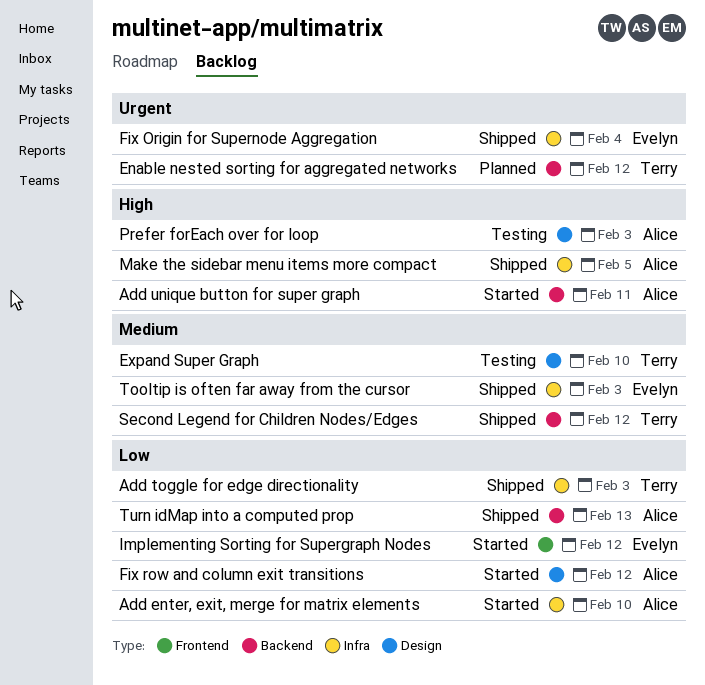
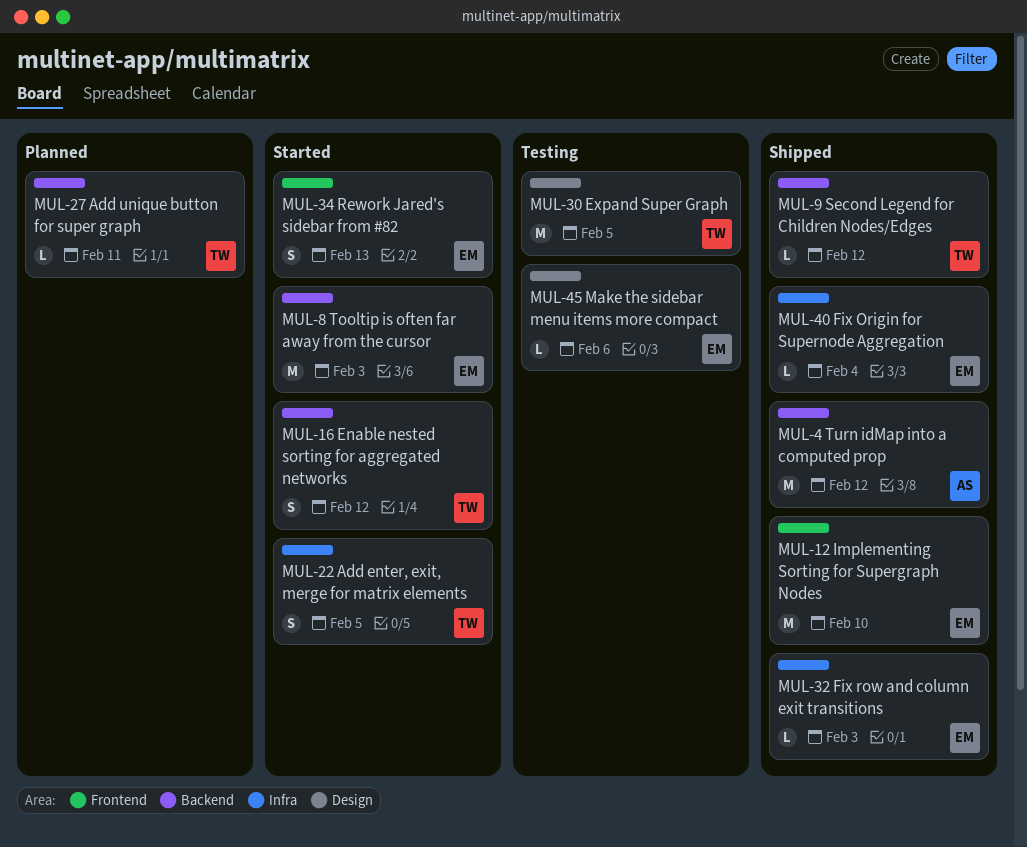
Add enter, exit, merge for matrix elements, owner: Alice -> Terry
Add enter, exit, merge for matrix elements, due: Feb 10 -> Feb 5
Add toggle for edge directionality: present -> none
Add unique button for super graph, status: Started -> Planned
Add unique button for super graph, owner: Alice -> Terry
Enable nested sorting for aggregated networks, status: Planned -> Started
Expand Super Graph, due: Feb 10 -> Feb 5
Fix row and column exit transitions, status: Started -> Shipped
Fix row and column exit transitions, owner: Alice -> Evelyn
Fix row and column exit transitions, label: Design -> Infra
Fix row and column exit transitions, due: Feb 12 -> Feb 3
Implementing Sorting for Supergraph Nodes, status: Started -> Shipped
Implementing Sorting for Supergraph Nodes, due: Feb 12 -> Feb 10
Make the sidebar menu items more compact, status: Shipped -> Testing
Make the sidebar menu items more compact, owner: Alice -> Evelyn
Make the sidebar menu items more compact, label: Infra -> Design
Make the sidebar menu items more compact, due: Feb 5 -> Feb 6
Prefer forEach over for loop: present -> none
Rework Jared's sidebar from #82: none -> present
Tooltip is often far away from the cursor, status: Shipped -> Started
Tooltip is often far away from the cursor, label: Infra -> Backend
Turn idMap into a computed prop, due: Feb 13 -> Feb 12

